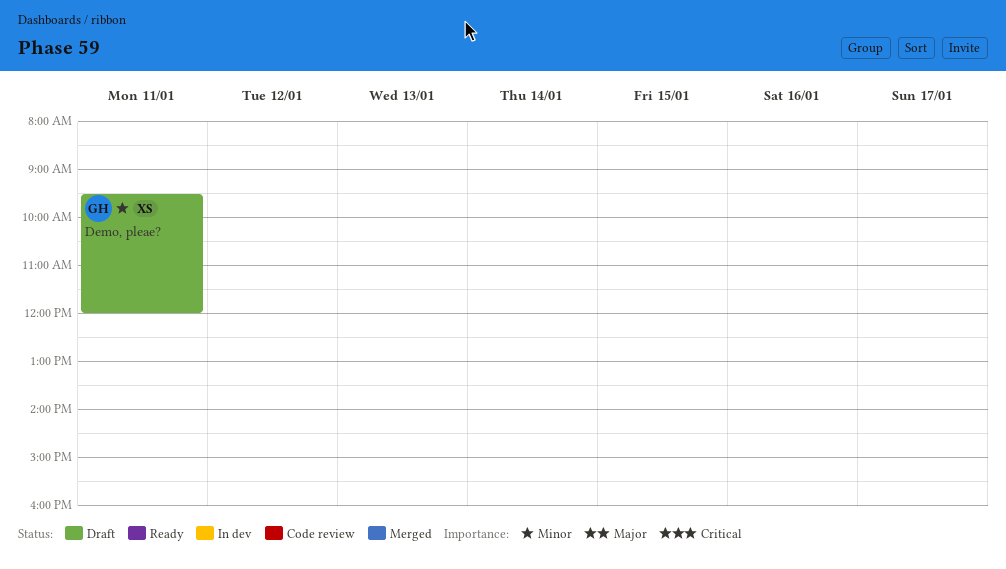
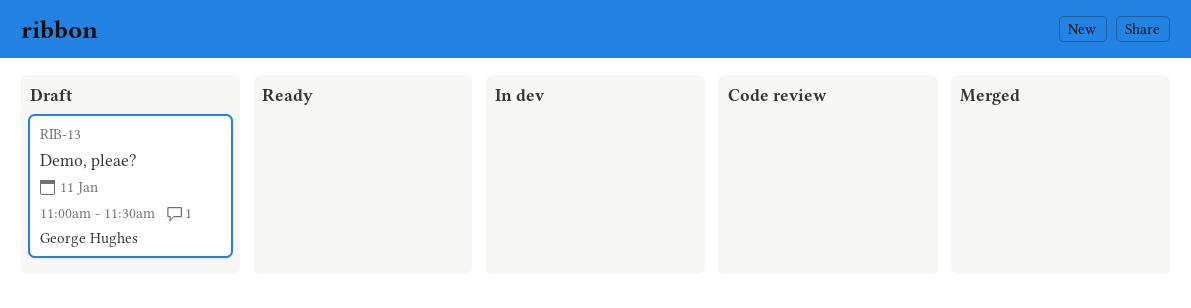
Demo, pleae?, begins: 09:30 -> 11:00
Demo, pleae?, ends: 12:00 -> 11:30

